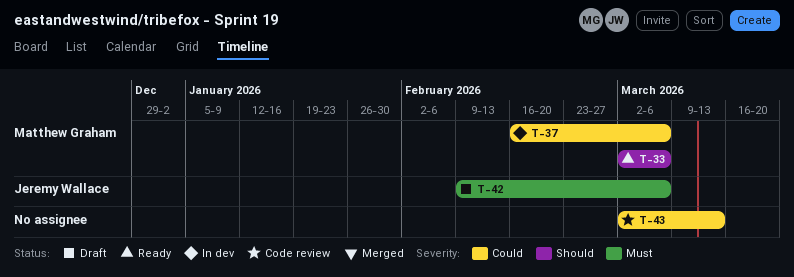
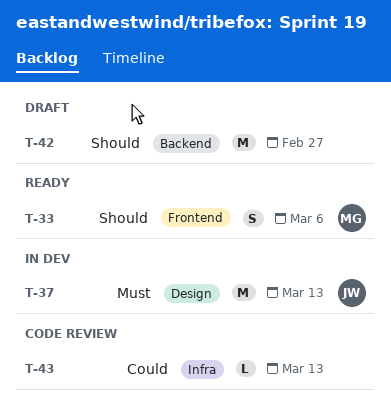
T-37, owner: Matthew Graham -> Jeremy Wallace
T-37, priority: Could -> Must
T-37, due: Mar 6 -> Mar 13
T-42, owner: Jeremy Wallace -> none
T-42, priority: Must -> Should
T-42, due: Mar 6 -> Feb 27

